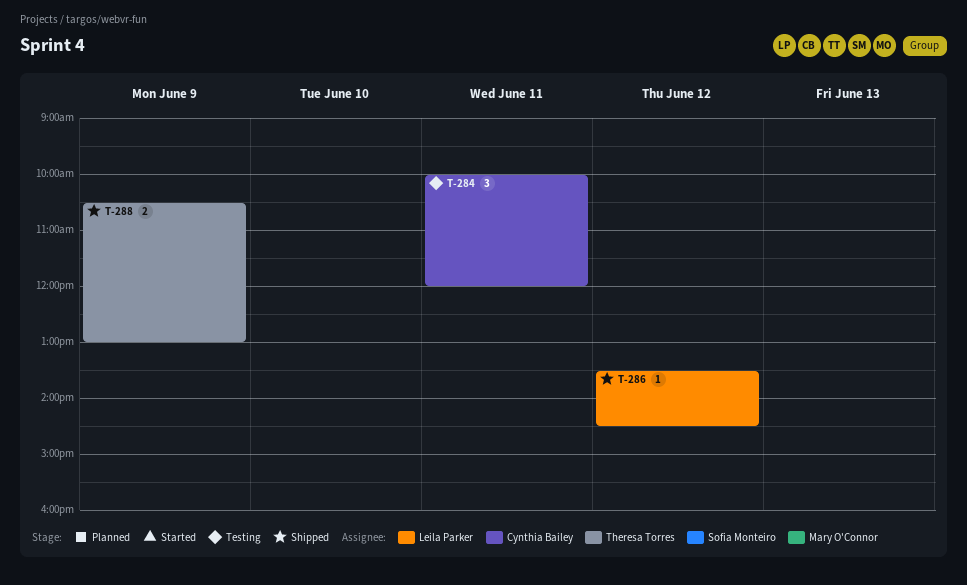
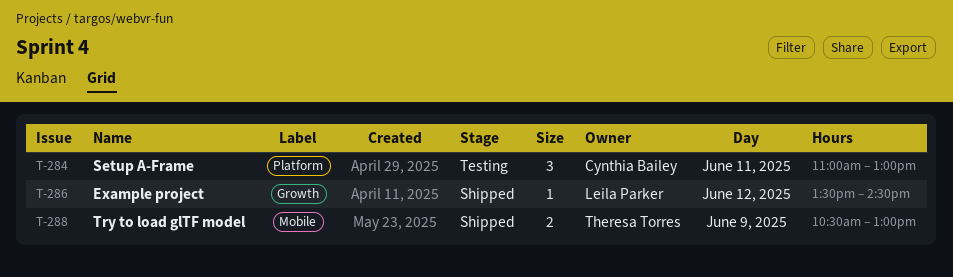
T-284, begins: 10:00 -> 11:00
T-284, ends: 12:00 -> 13:00

